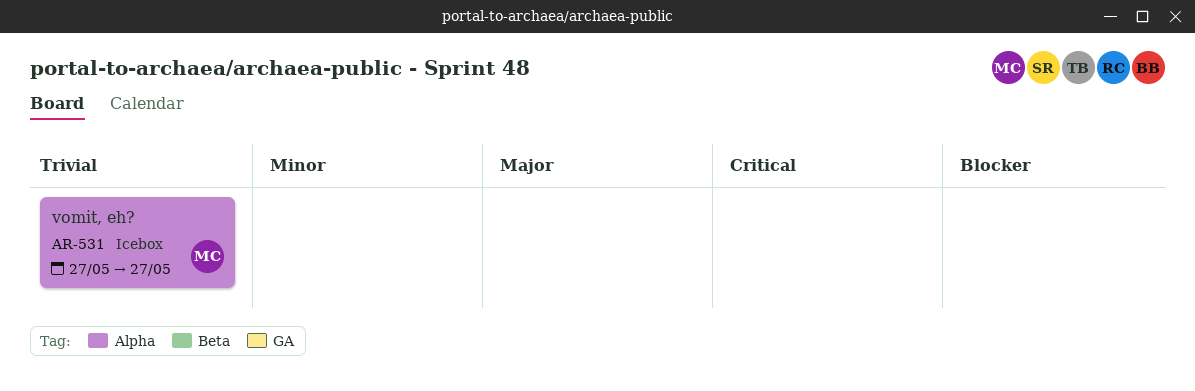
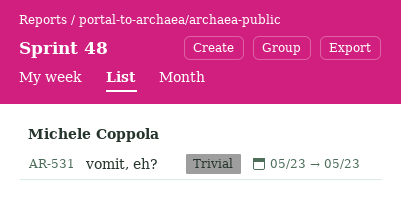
AR-531, start: May 27 -> May 23
AR-531, due: May 27 -> May 23

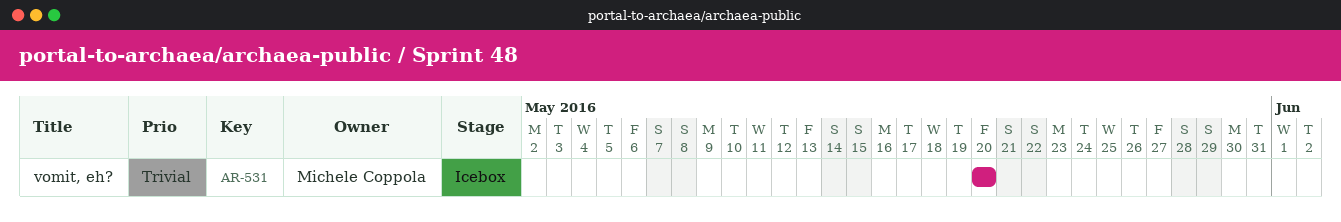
AR-531, start: May 23 -> May 20
AR-531, due: May 23 -> May 20

